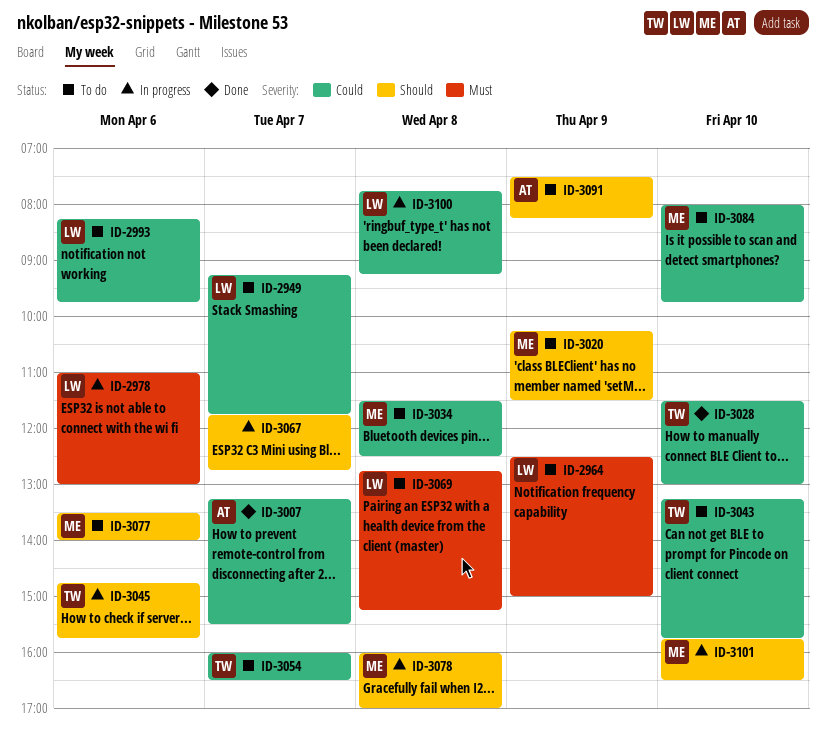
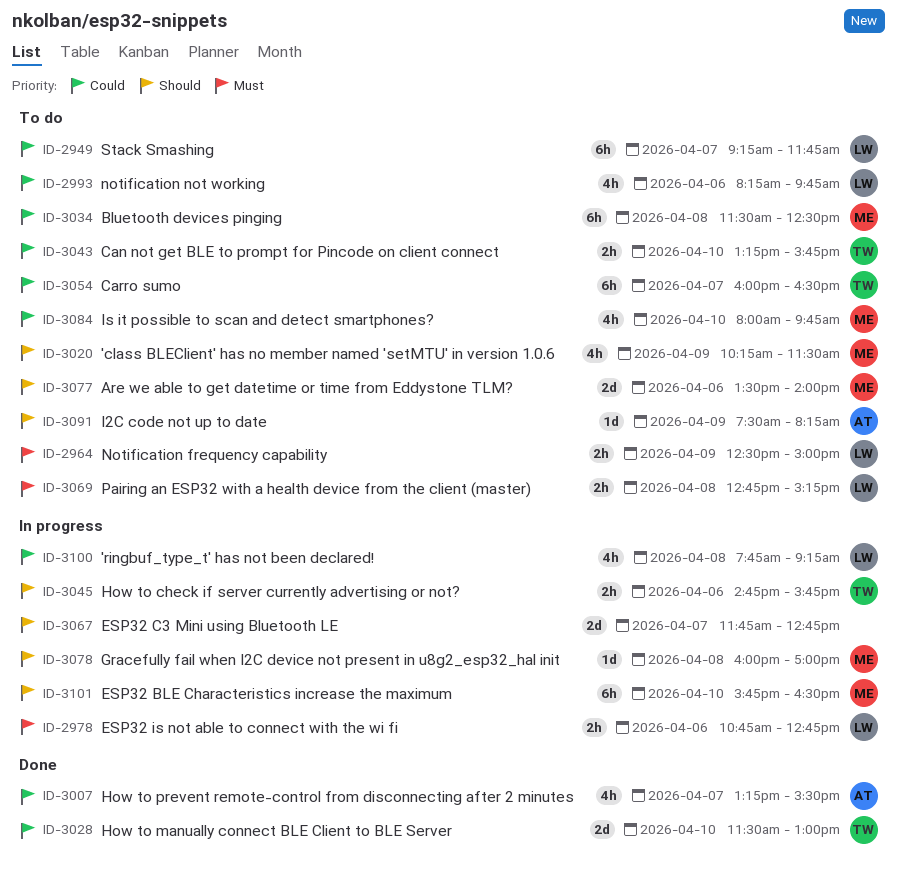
ID-2978, begins: 11:00 -> 10:45
ID-2978, ends: 13:00 -> 12:45

